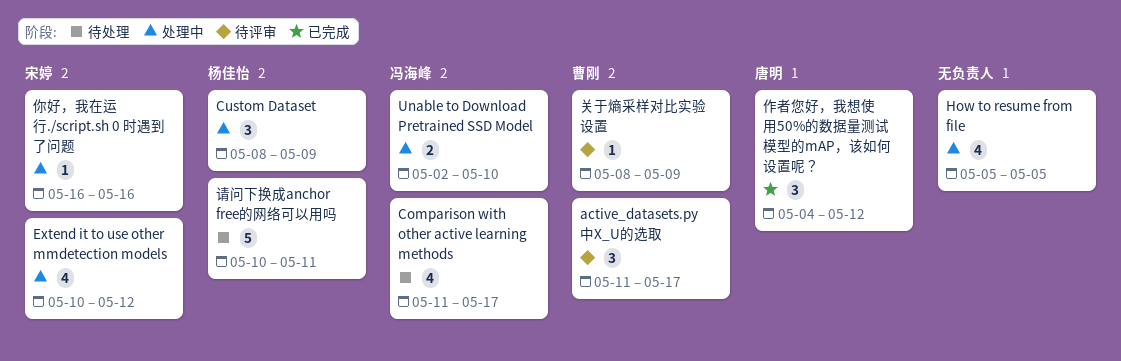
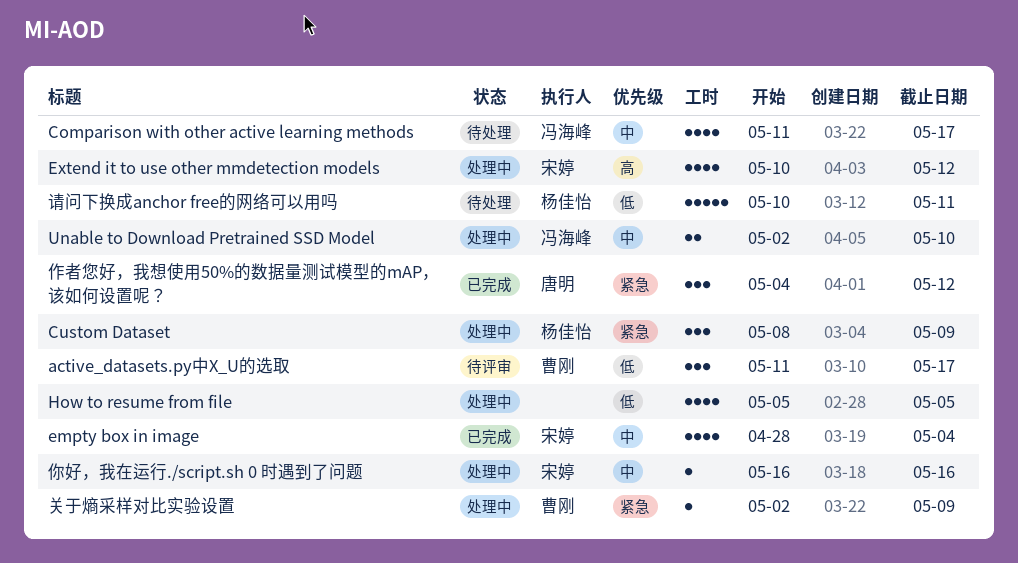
empty box in image: none -> present
关于熵采样对比实验设置, status: 待评审 -> 处理中
关于熵采样对比实验设置, start: May 8 -> May 2

